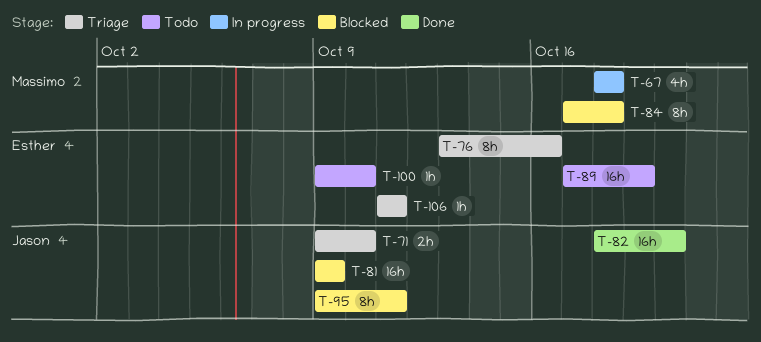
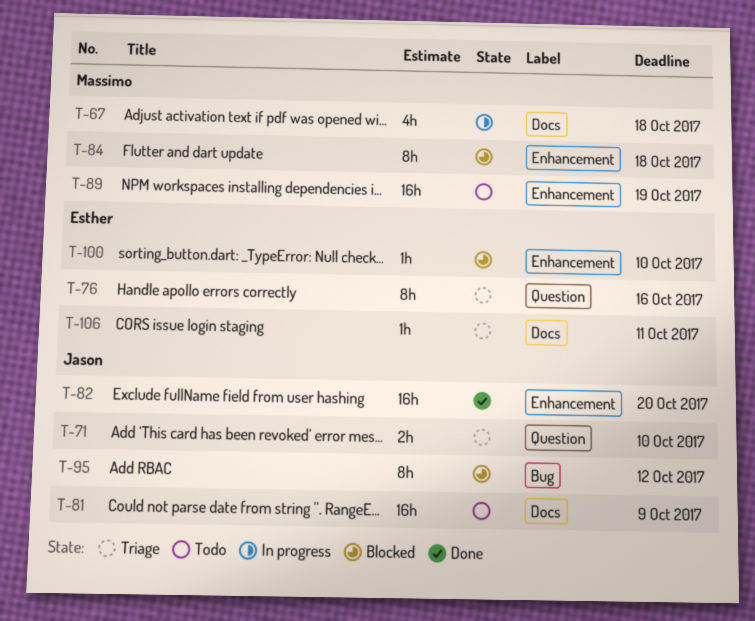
T-81, status: Blocked -> Todo
T-89, owner: Esther -> Massimo
T-95, due: Oct 11 -> Oct 12
T-100, status: Todo -> Blocked

